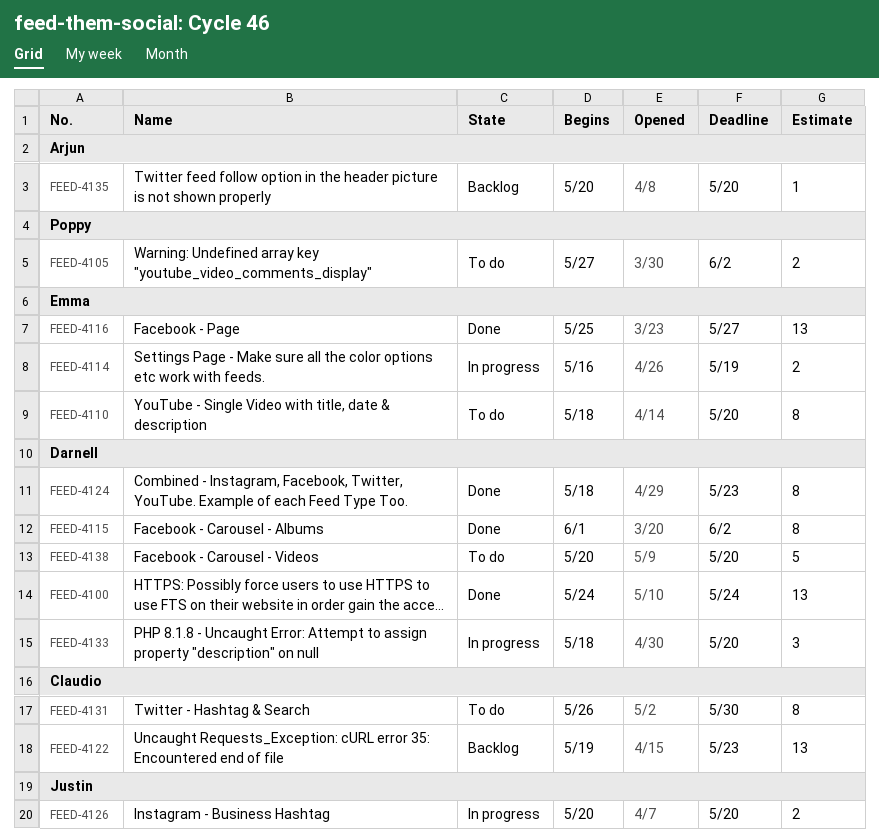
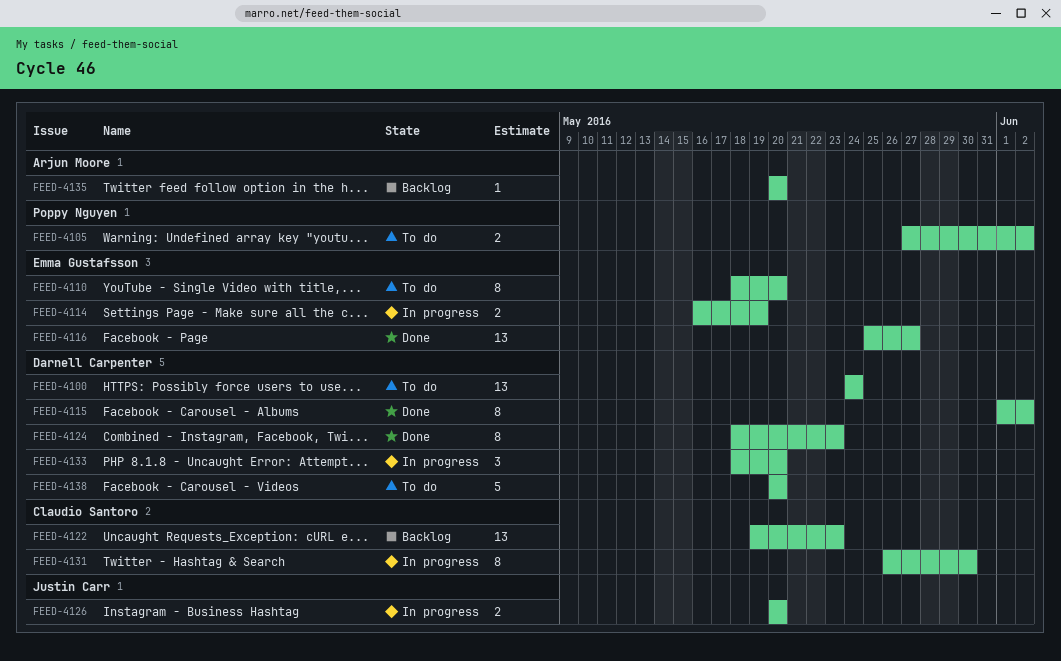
FEED-4100, status: Done -> To do
FEED-4131, status: To do -> In progress

